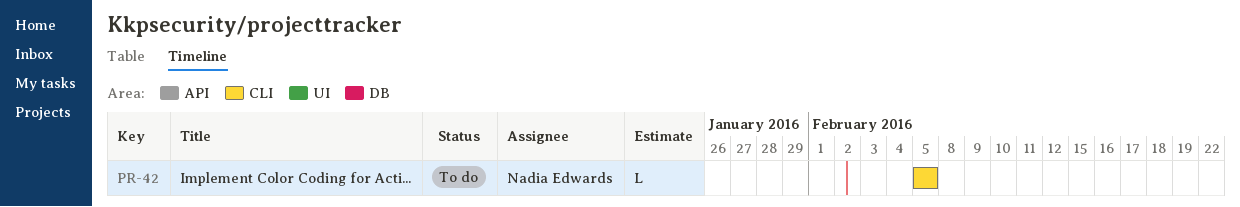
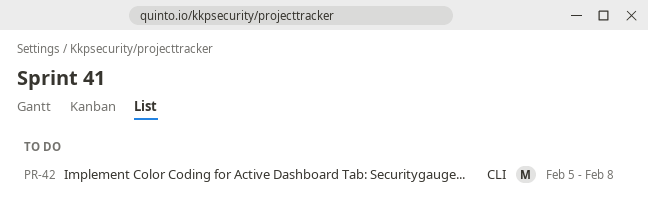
PR-42, estimate: L -> M
PR-42, due: Feb 5 -> Feb 8

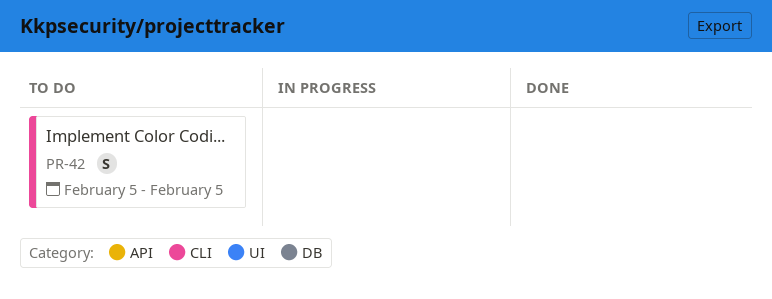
PR-42, estimate: M -> S
PR-42, due: Feb 8 -> Feb 5

